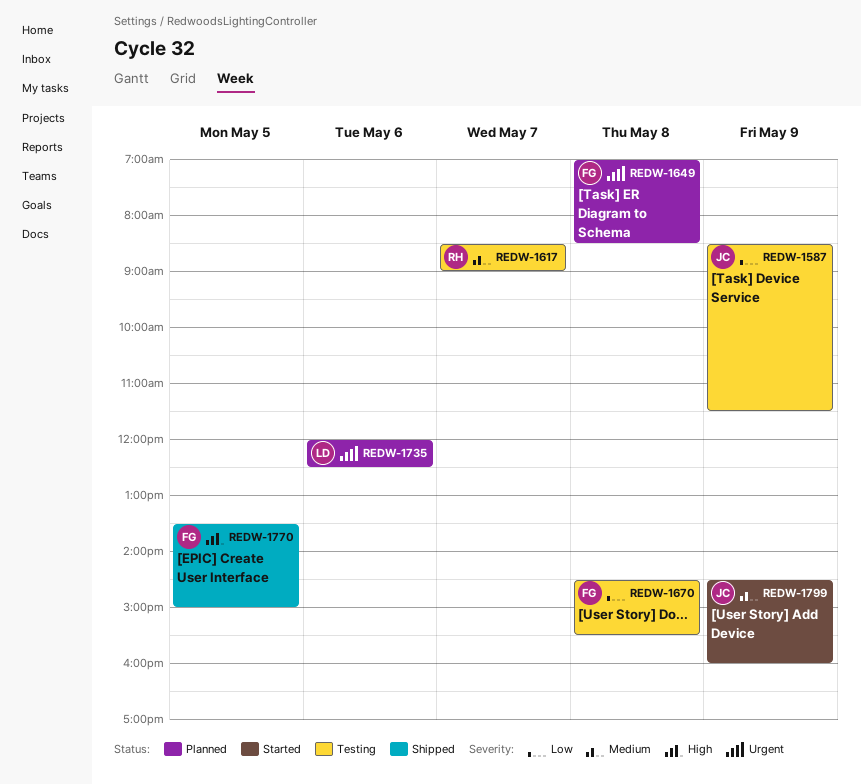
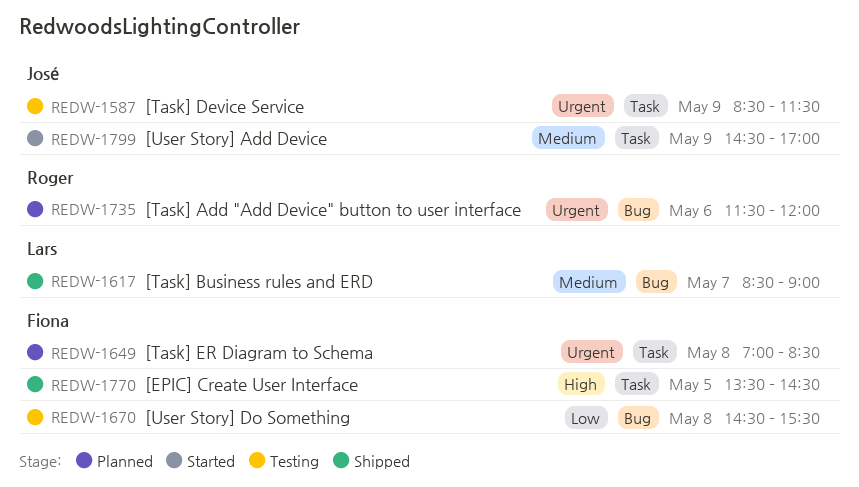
REDW-1587, priority: Low -> Urgent
REDW-1617, status: Testing -> Shipped
REDW-1617, owner: Roger -> Lars
REDW-1735, owner: Lars -> Roger
REDW-1735, begins: 12:00 -> 11:30
REDW-1735, ends: 12:30 -> 12:00
REDW-1770, ends: 15:00 -> 14:30
REDW-1799, ends: 16:00 -> 17:00

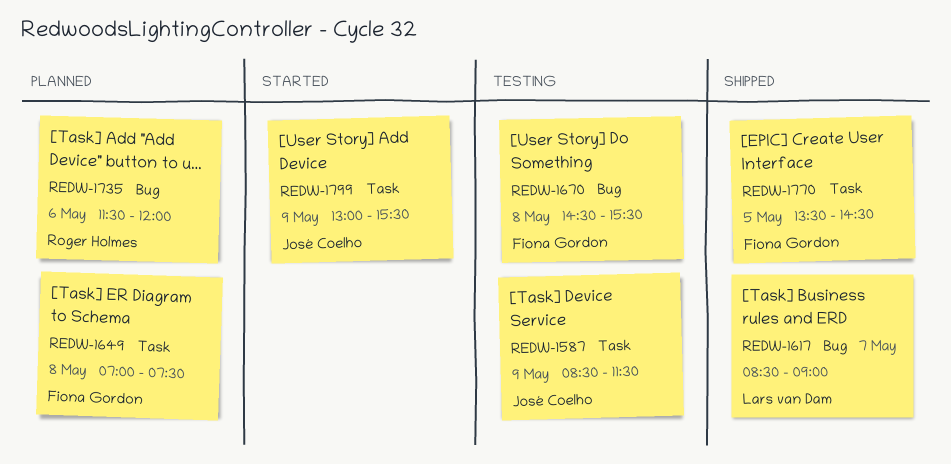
REDW-1649, ends: 08:30 -> 07:30
REDW-1799, begins: 14:30 -> 13:00
REDW-1799, ends: 17:00 -> 15:30

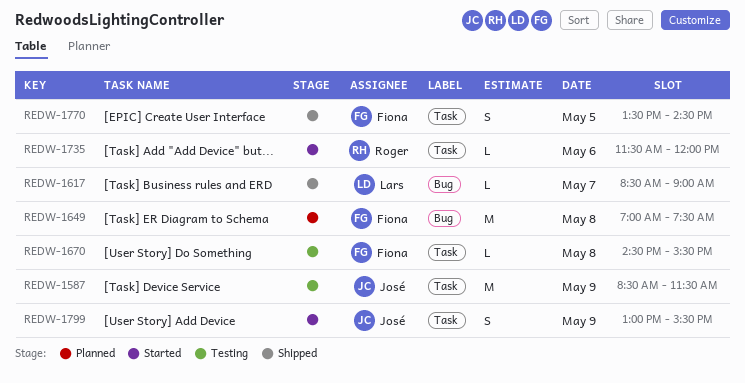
REDW-1649, label: Task -> Bug
REDW-1670, label: Bug -> Task
REDW-1735, status: Planned -> Started
REDW-1735, label: Bug -> Task

